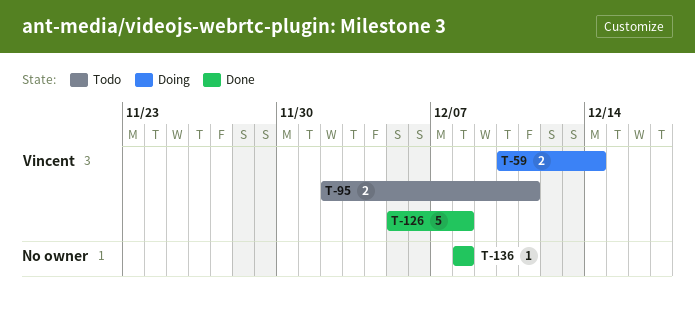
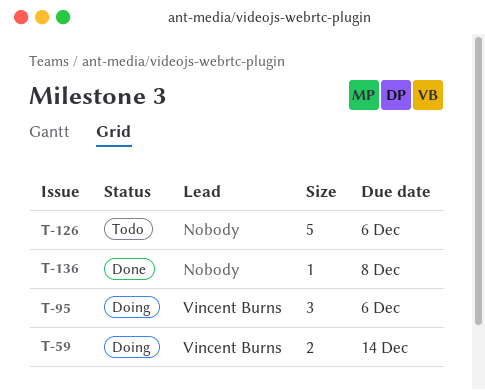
T-95, status: Todo -> Doing
T-95, estimate: 2 -> 3
T-95, due: Dec 11 -> Dec 6
T-126, status: Done -> Todo
T-126, owner: Vincent Burns -> none
T-126, due: Dec 8 -> Dec 6

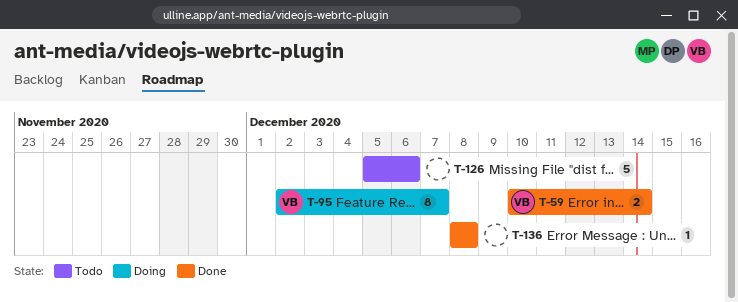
T-59, status: Doing -> Done
T-95, estimate: 3 -> 8
T-95, due: Dec 6 -> Dec 7

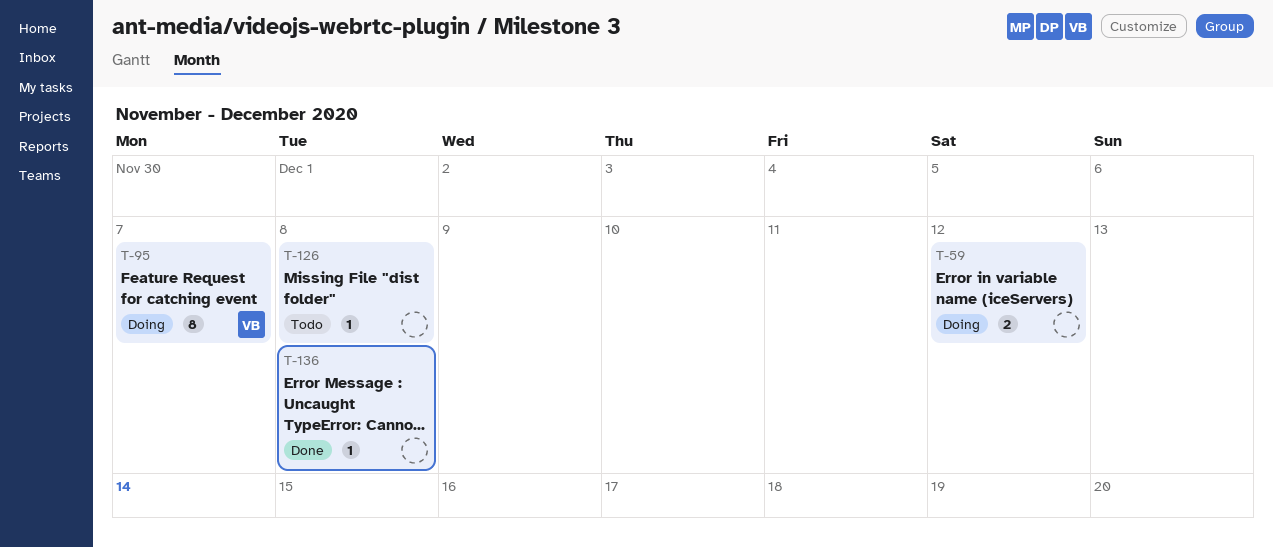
T-59, status: Done -> Doing
T-59, owner: VB -> none
T-59, due: Dec 14 -> Dec 12
T-126, estimate: 5 -> 1
T-126, due: Dec 6 -> Dec 8

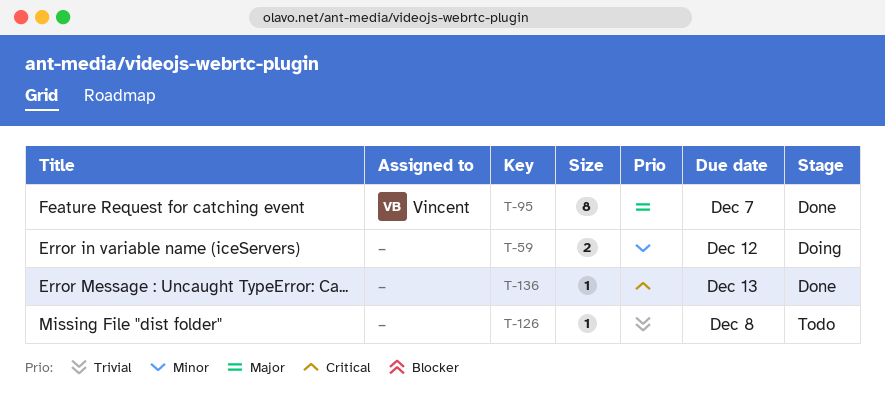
T-95, status: Doing -> Done
T-136, due: Dec 8 -> Dec 13

